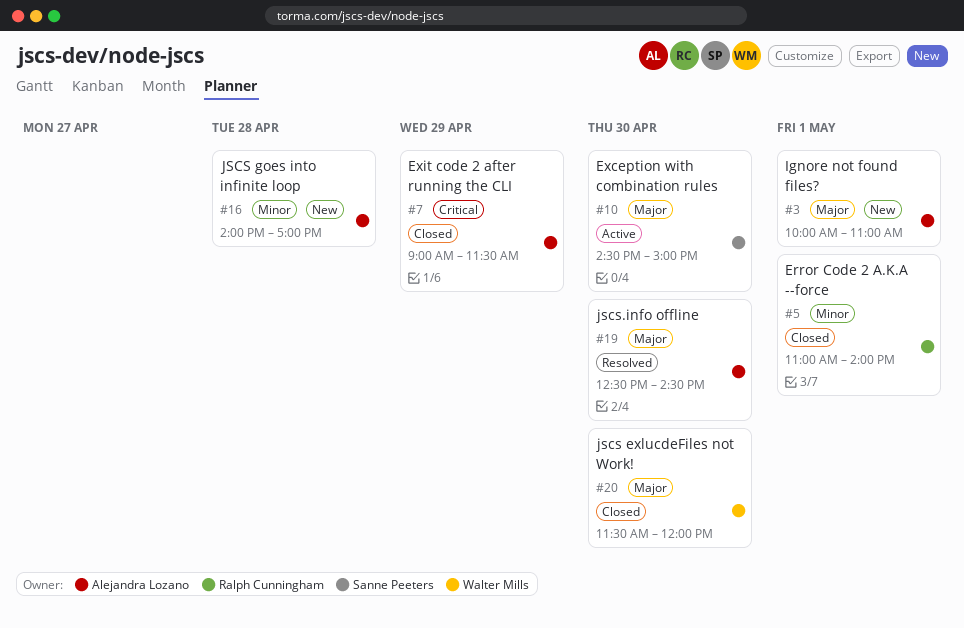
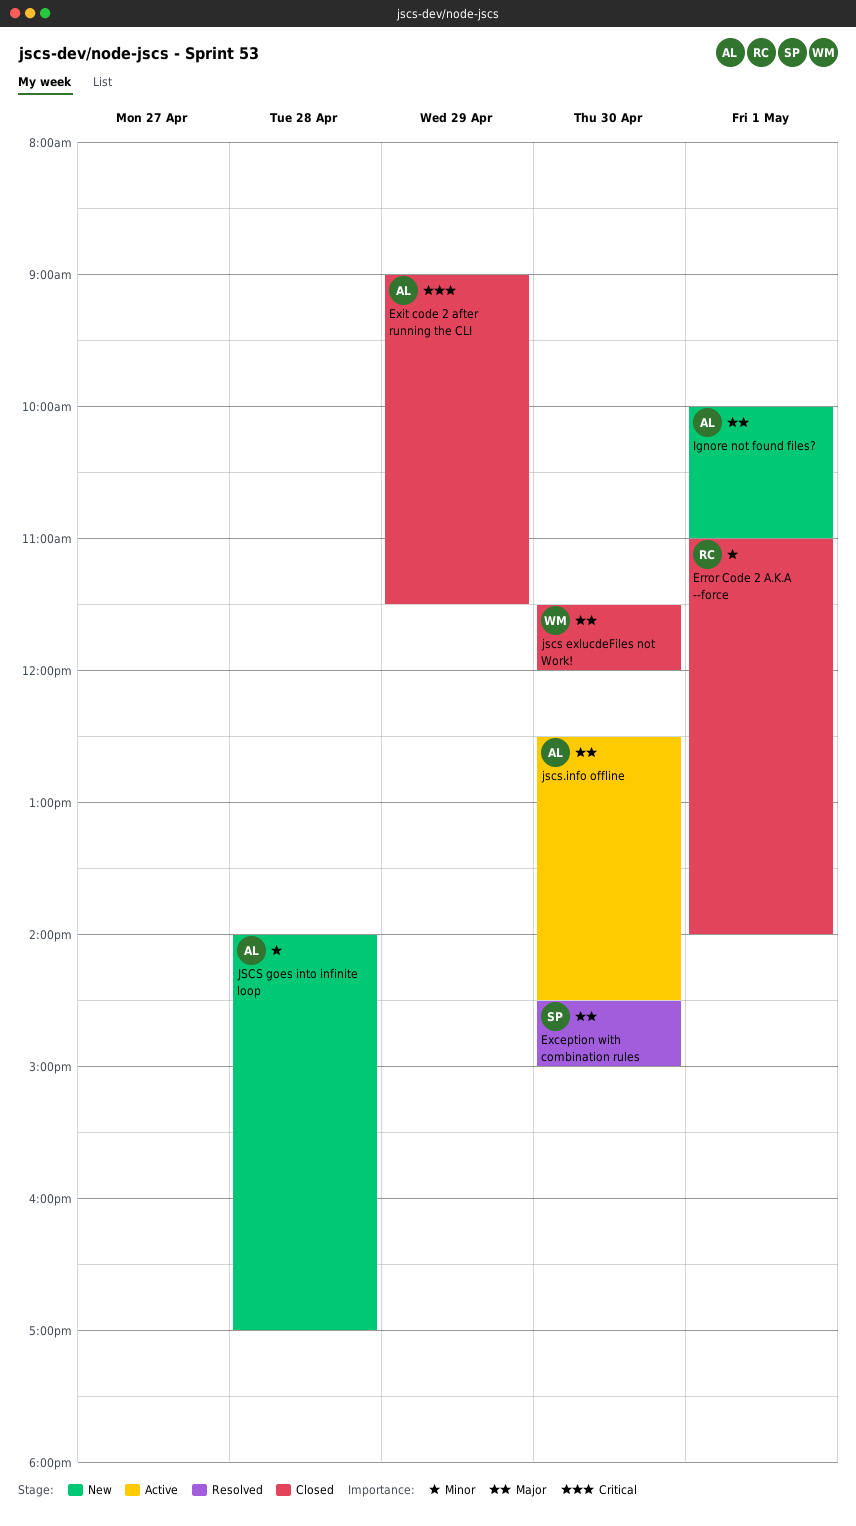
Exception with combination rules, status: Active -> Resolved
jscs.info offline, status: Resolved -> Active

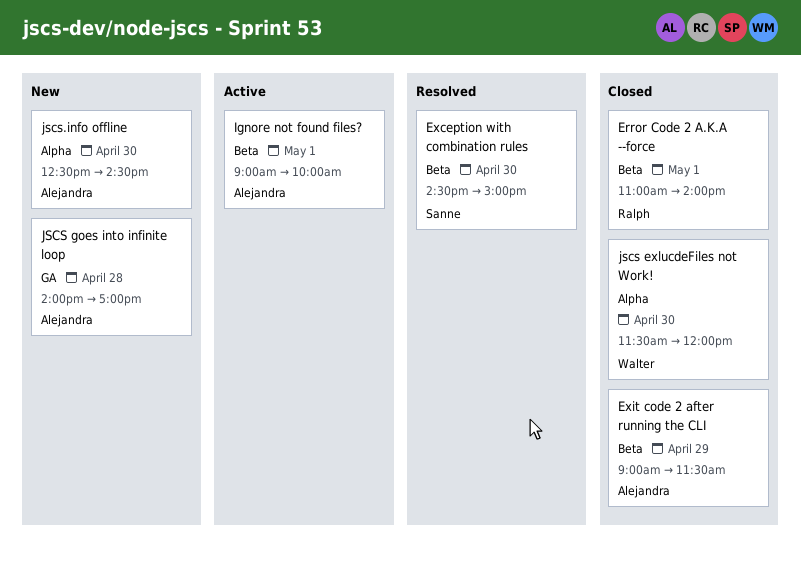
Ignore not found files?, status: New -> Active
Ignore not found files?, begins: 10:00 -> 09:00
Ignore not found files?, ends: 11:00 -> 10:00
jscs.info offline, status: Active -> New

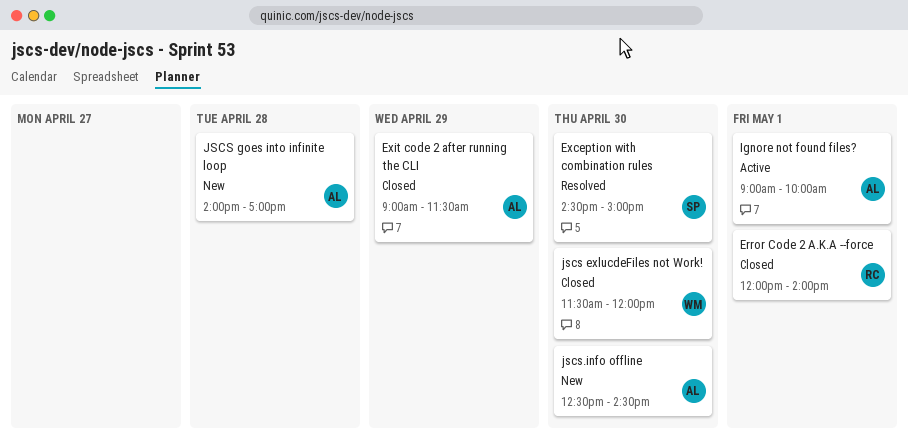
Error Code 2 A.K.A --force, begins: 11:00 -> 12:00

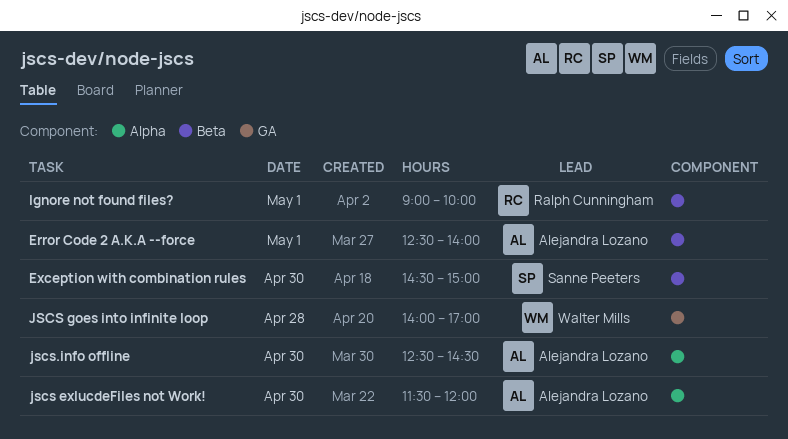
Error Code 2 A.K.A --force, owner: Ralph Cunningham -> Alejandra Lozano
Error Code 2 A.K.A --force, begins: 12:00 -> 12:30
Exit code 2 after running the CLI: present -> none
Ignore not found files?, owner: Alejandra Lozano -> Ralph Cunningham
jscs exlucdeFiles not Work!, owner: Walter Mills -> Alejandra Lozano
JSCS goes into infinite loop, owner: Alejandra Lozano -> Walter Mills

